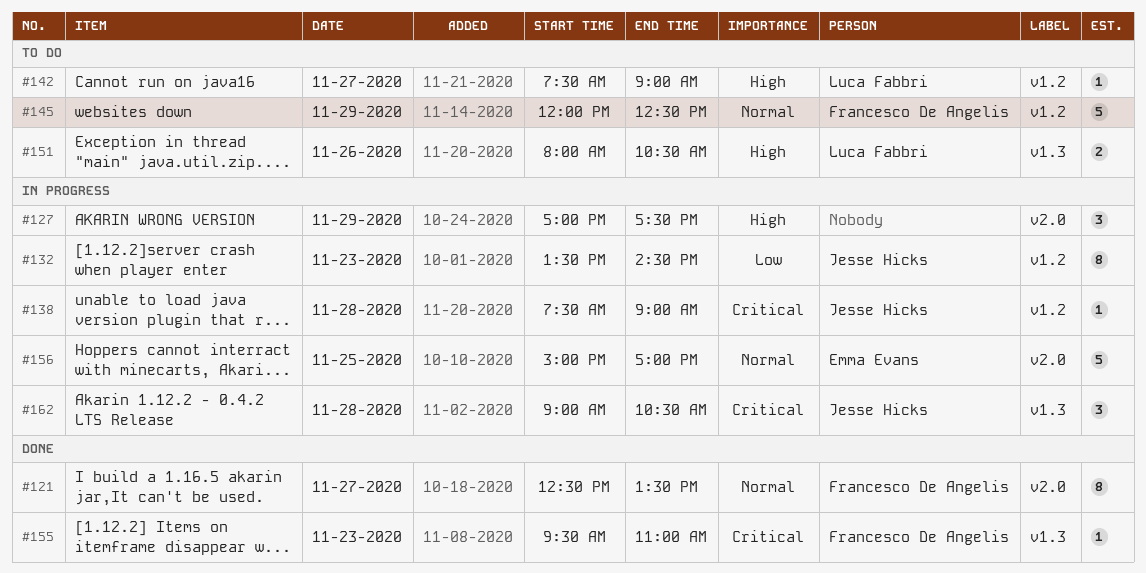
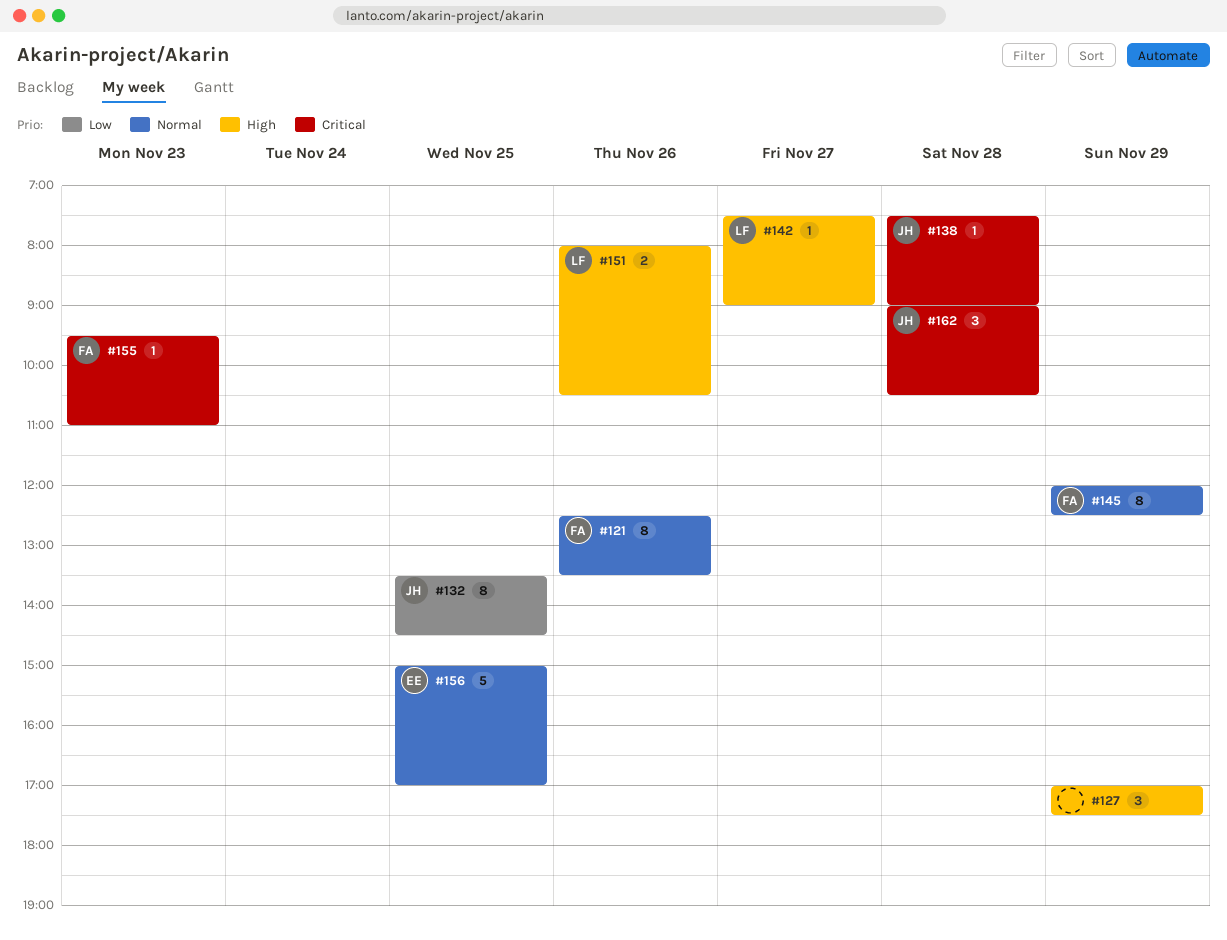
#121, day: Nov 27 -> Nov 26
#132, day: Nov 23 -> Nov 25
#145, estimate: 5 -> 8

